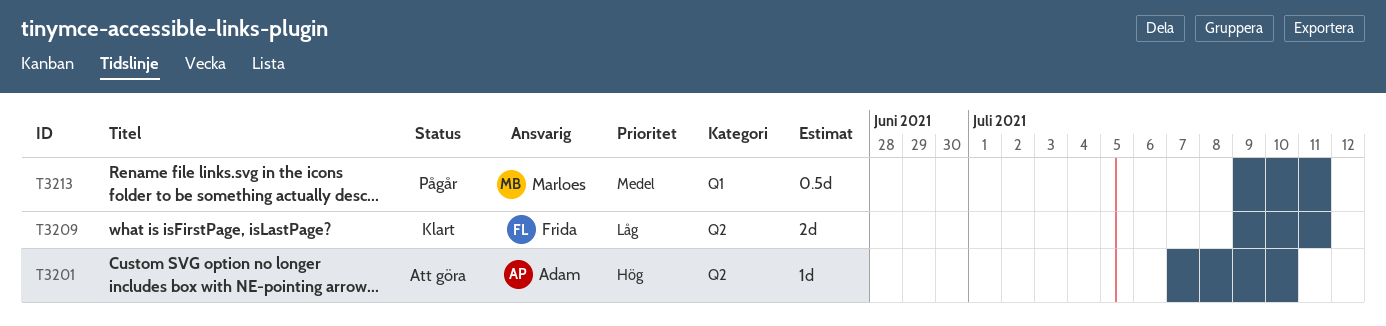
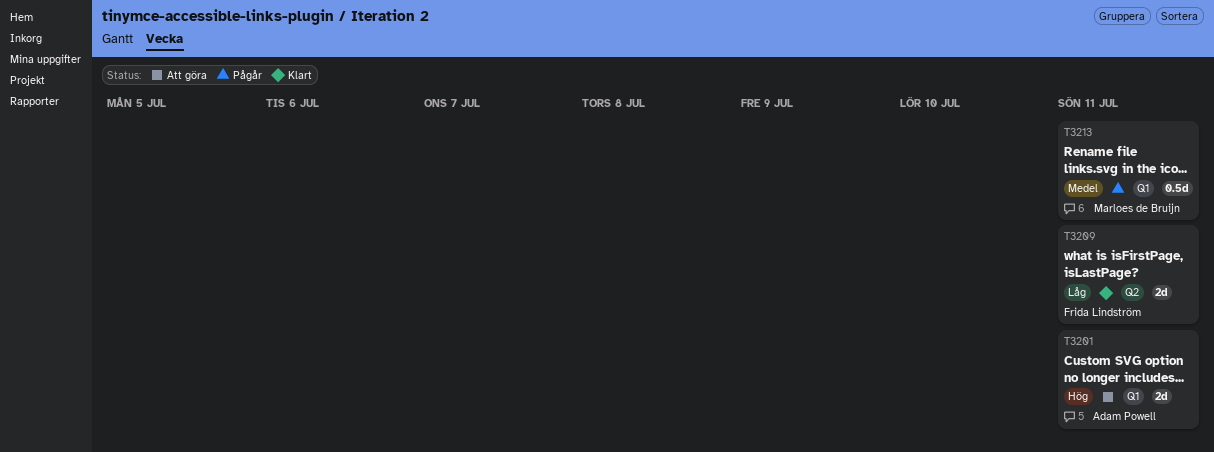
T3201, label: Q2 -> Q1
T3201, estimate: 1d -> 2d
T3201, due: Jul 10 -> Jul 11

